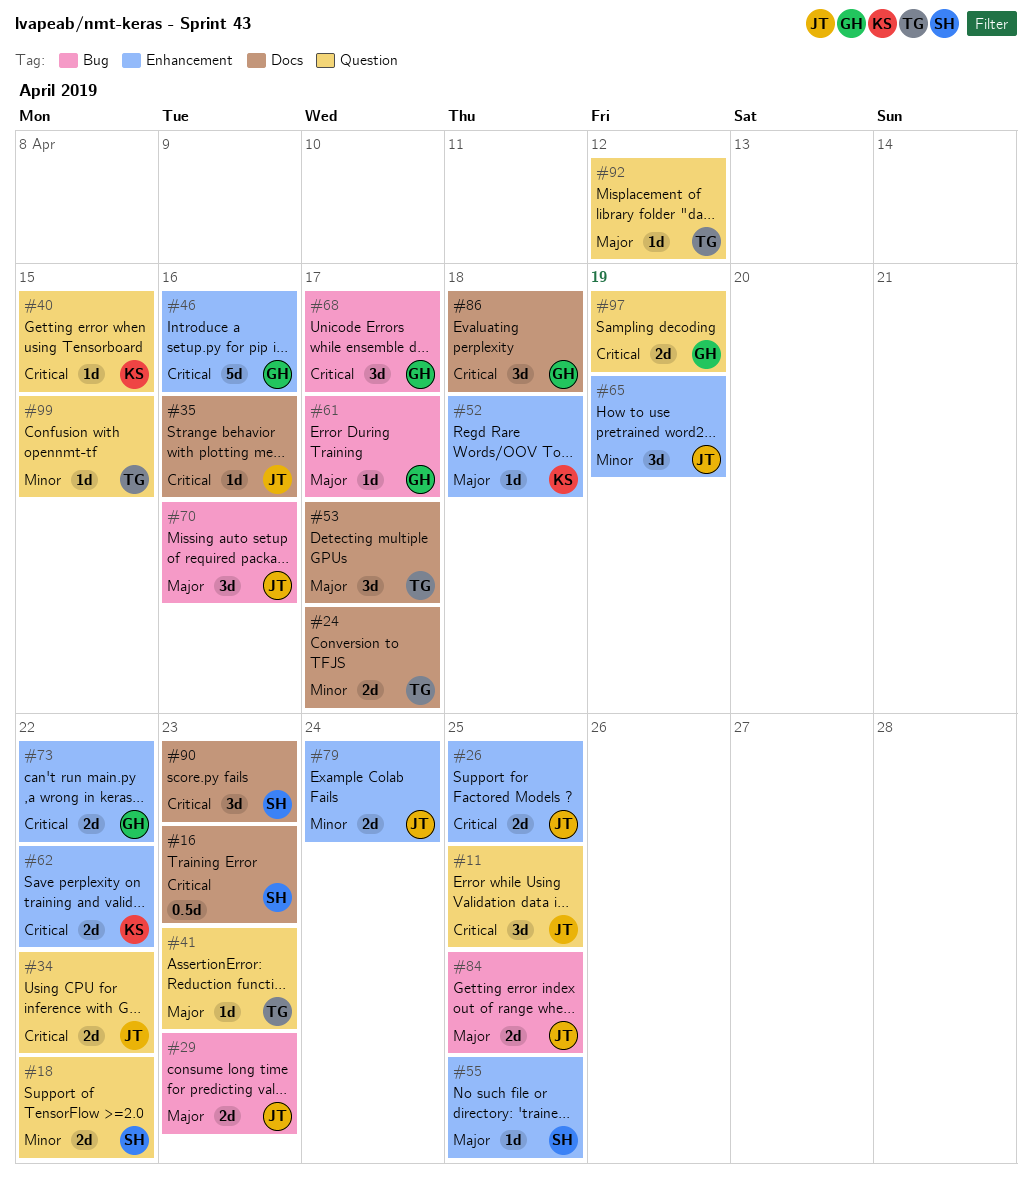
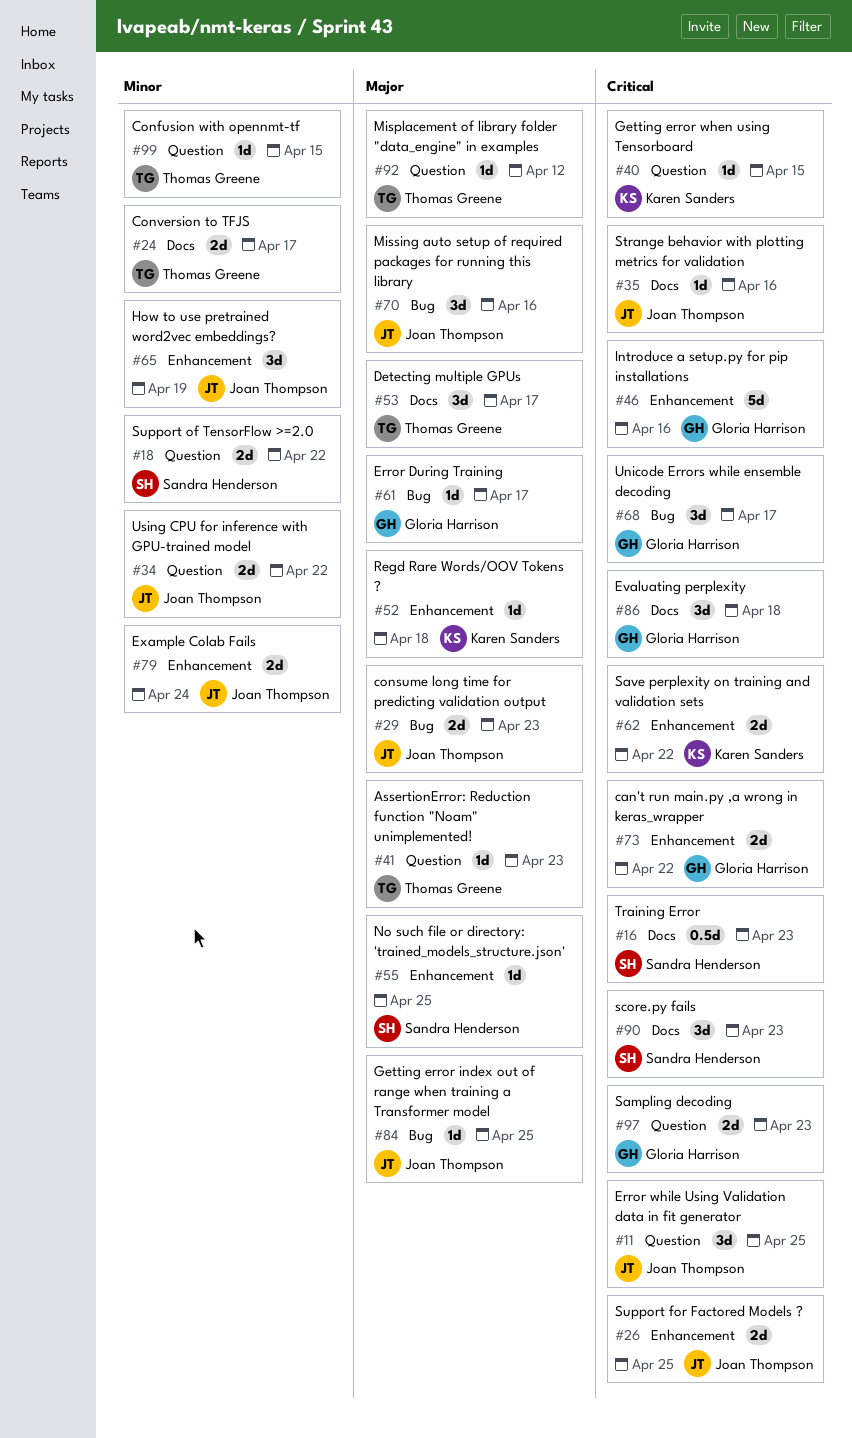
#34, priority: Critical -> Minor
#84, estimate: 2d -> 1d
#97, due: Apr 19 -> Apr 23

